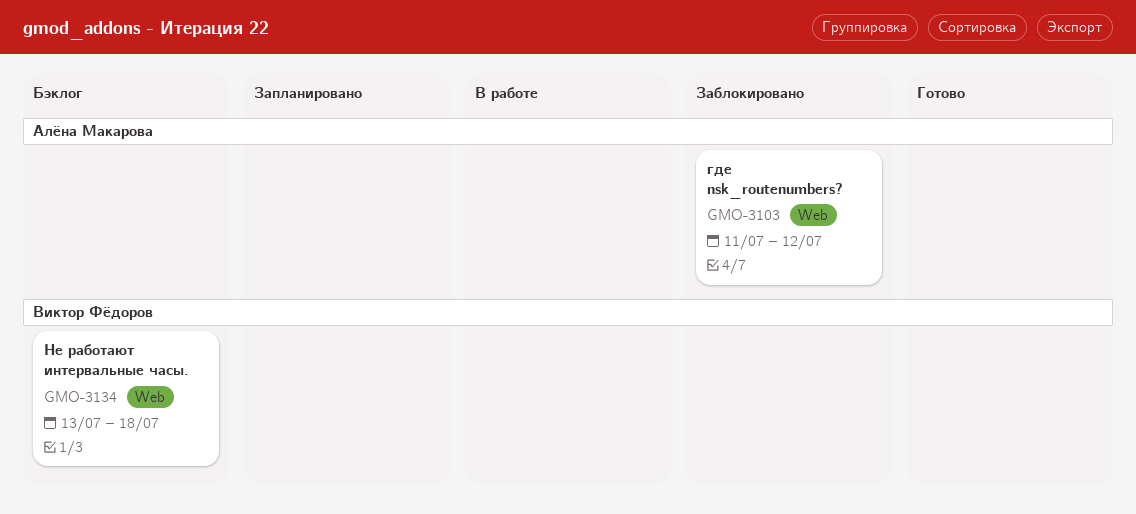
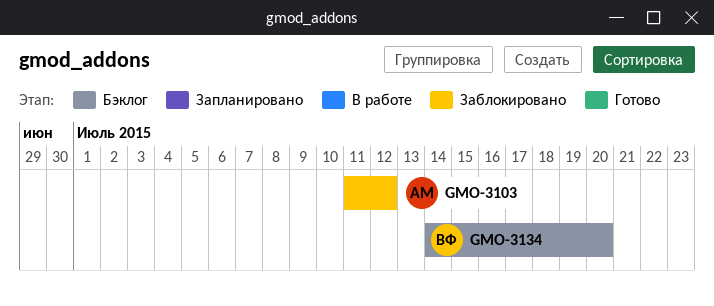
GMO-3134, start: Jul 13 -> Jul 14
GMO-3134, due: Jul 18 -> Jul 20

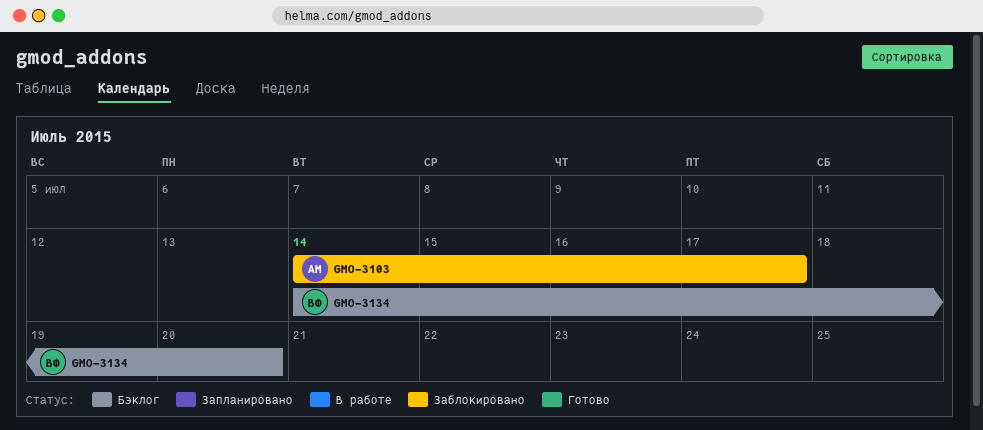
GMO-3103, start: Jul 11 -> Jul 14
GMO-3103, due: Jul 12 -> Jul 17

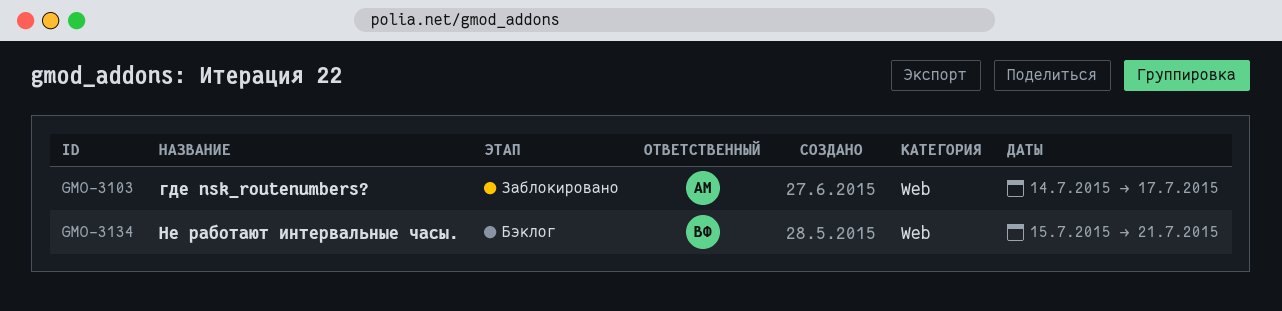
GMO-3134, start: Jul 14 -> Jul 15
GMO-3134, due: Jul 20 -> Jul 21

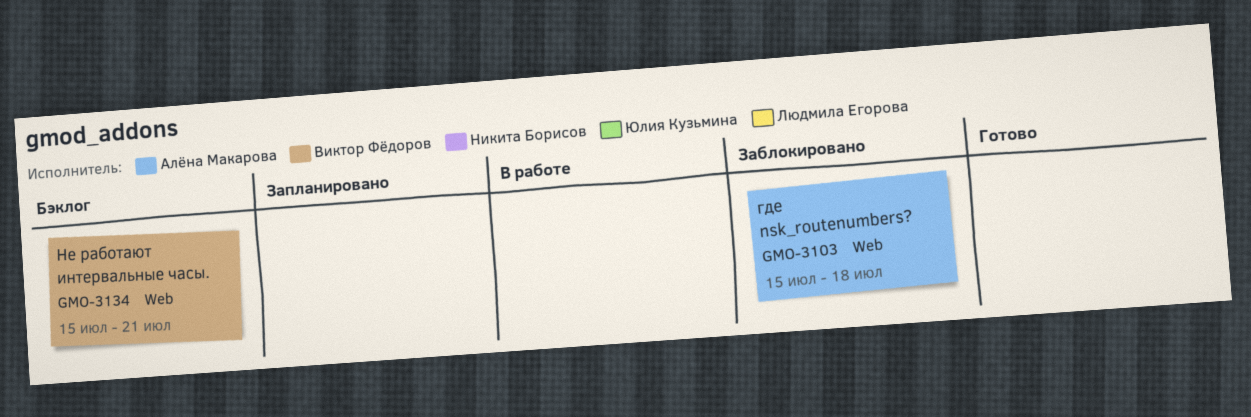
GMO-3103, start: Jul 14 -> Jul 15
GMO-3103, due: Jul 17 -> Jul 18

